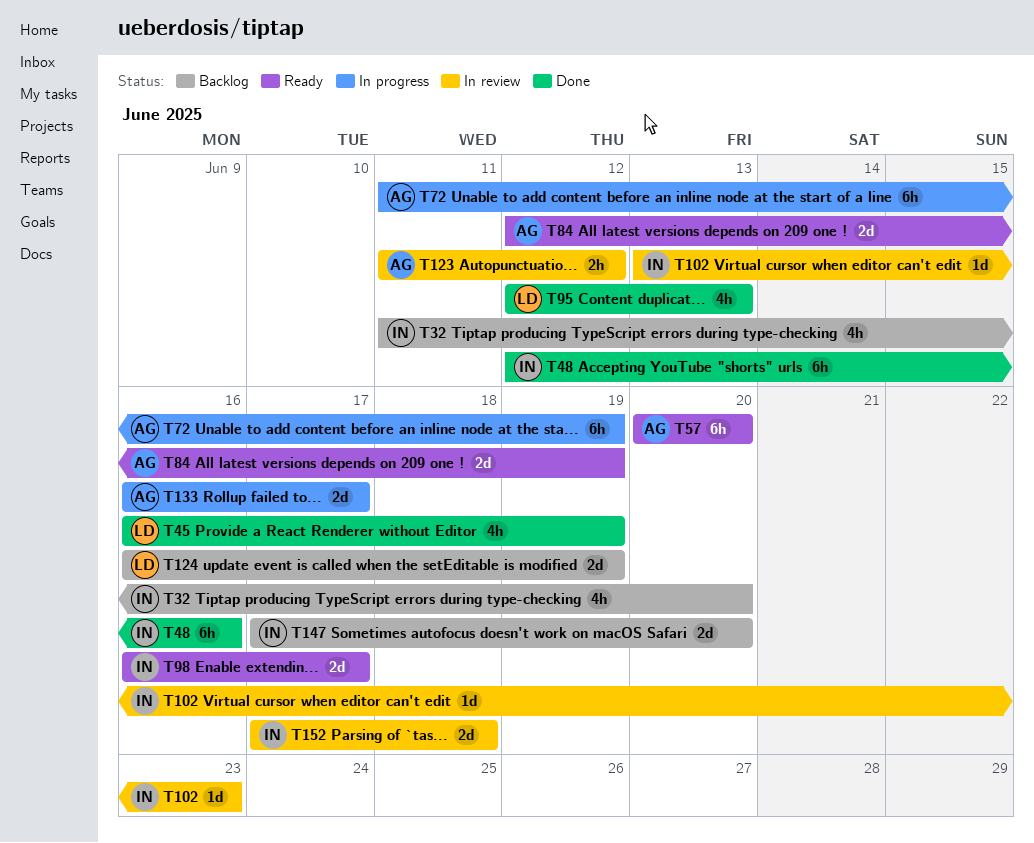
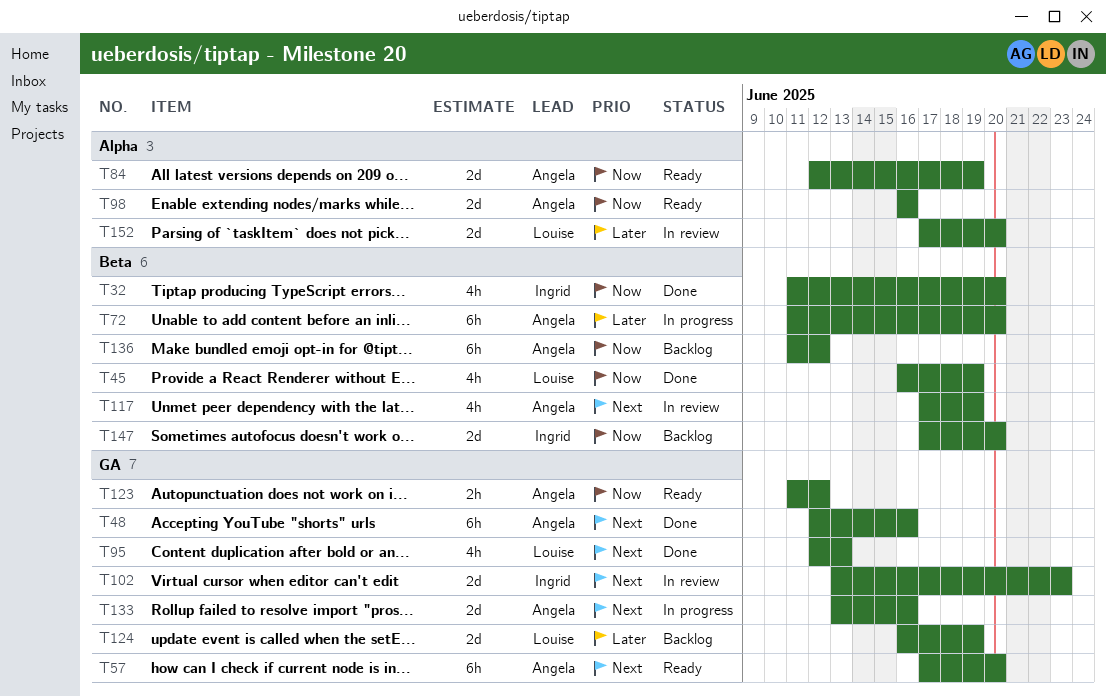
T32, status: Backlog -> Done
T48, owner: Ingrid -> Angela
T57, start: Jun 20 -> Jun 17
T72, due: Jun 19 -> Jun 20
T98, owner: Ingrid -> Angela
T98, due: Jun 17 -> Jun 16
T102, estimate: 1d -> 2d
T117: none -> present
T123, status: In review -> Ready
T133, start: Jun 16 -> Jun 13
T133, due: Jun 17 -> Jun 16
T136: none -> present
T152, owner: Ingrid -> Louise
T152, due: Jun 18 -> Jun 20

